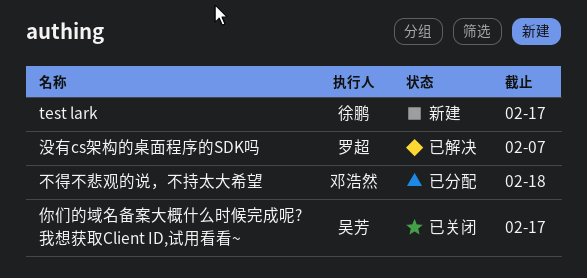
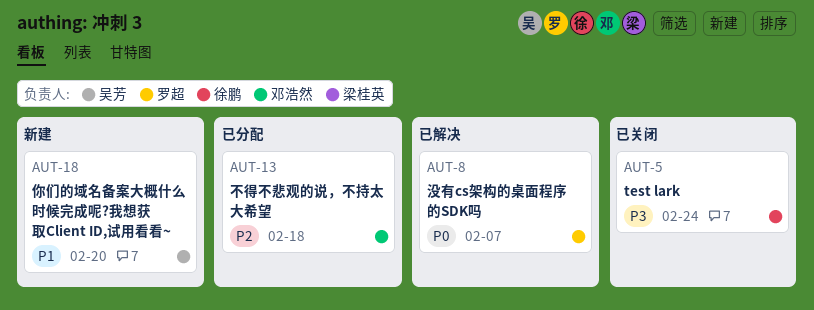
test lark, status: 新建 -> 已关闭
test lark, due: Feb 17 -> Feb 24
你们的域名备案大概什么时候完成呢?我想获取Client ID,试用看看~, status: 已关闭 -> 新建
你们的域名备案大概什么时候完成呢?我想获取Client ID,试用看看~, due: Feb 17 -> Feb 20

